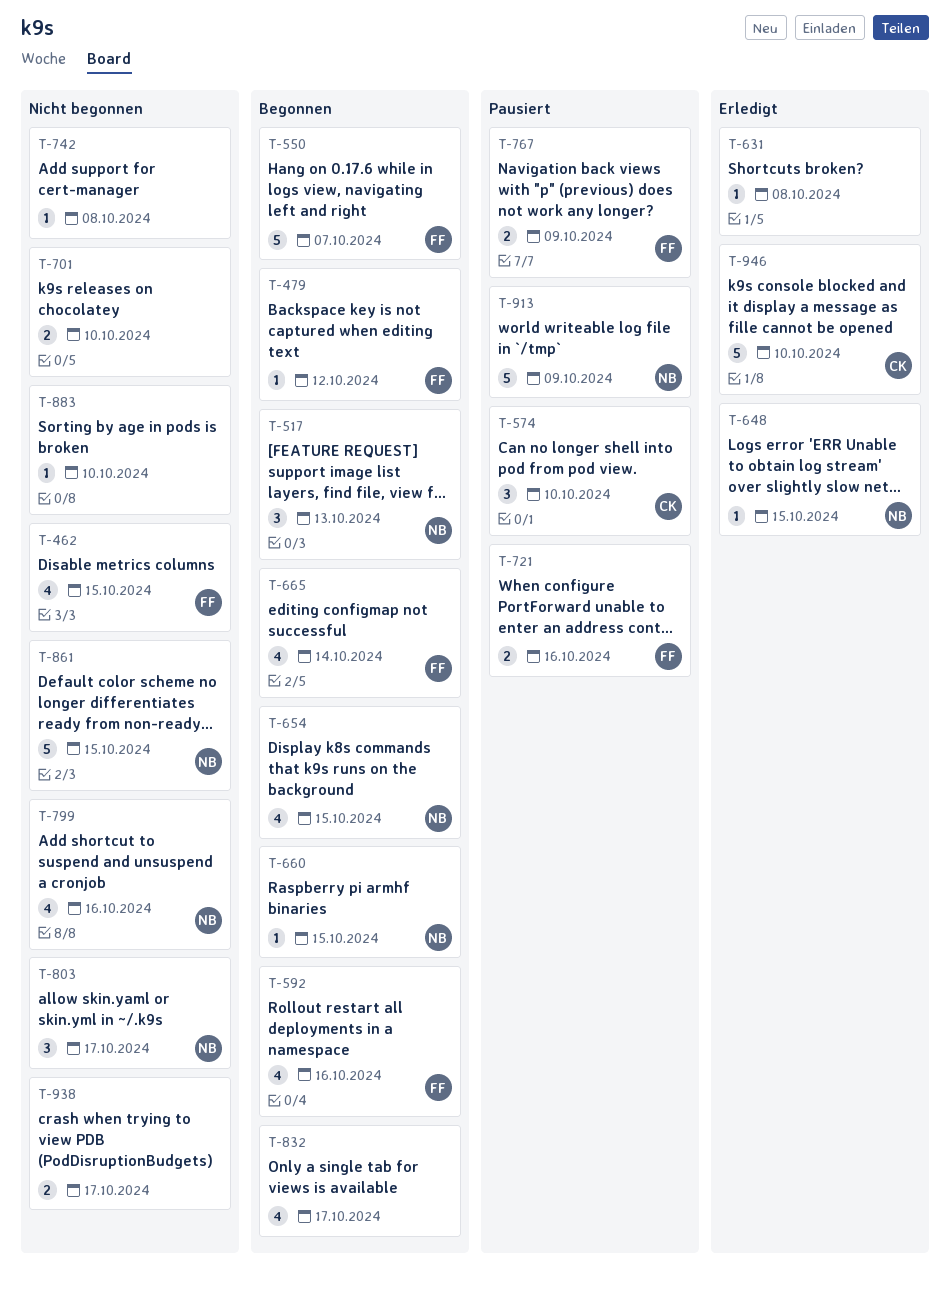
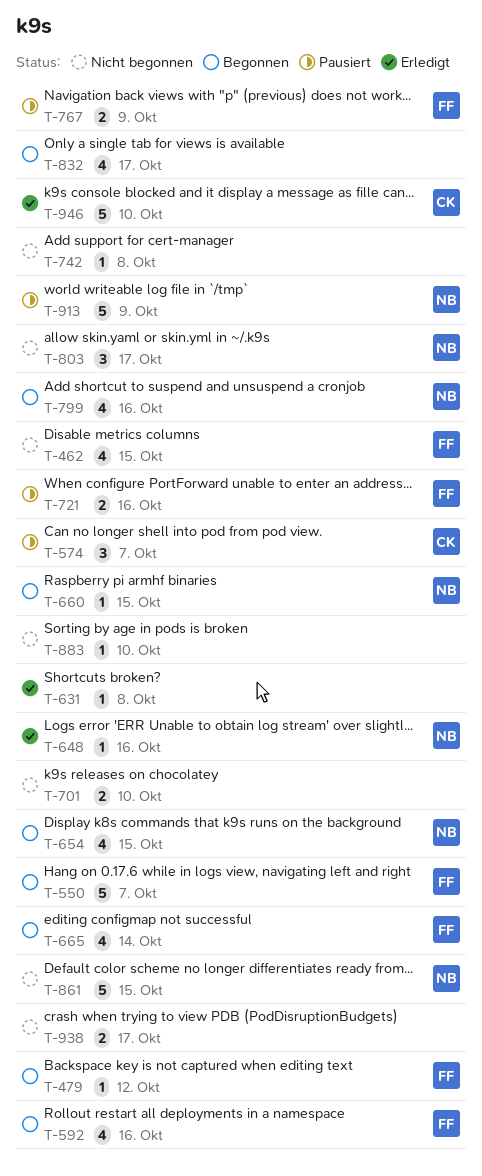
T-517: present -> none
T-574, due: Oct 10 -> Oct 7
T-648, due: Oct 15 -> Oct 16
T-799, status: Nicht begonnen -> Begonnen

